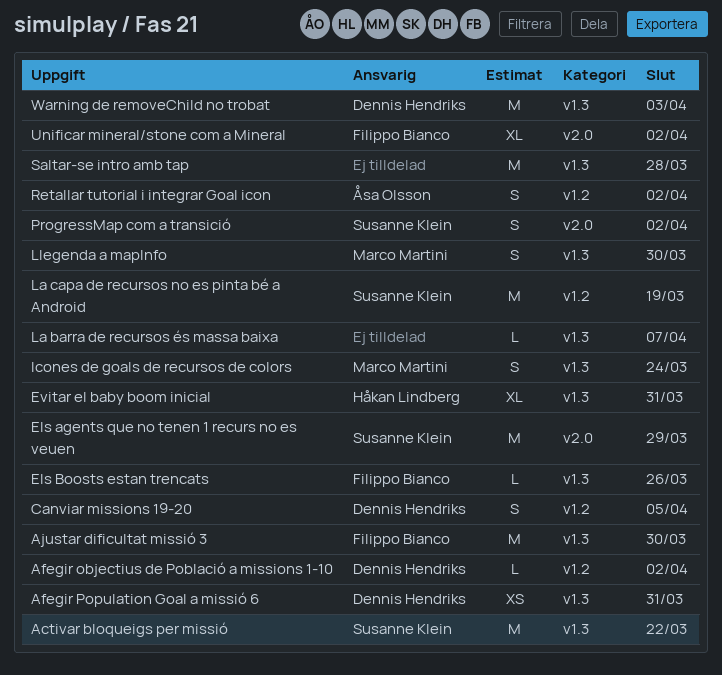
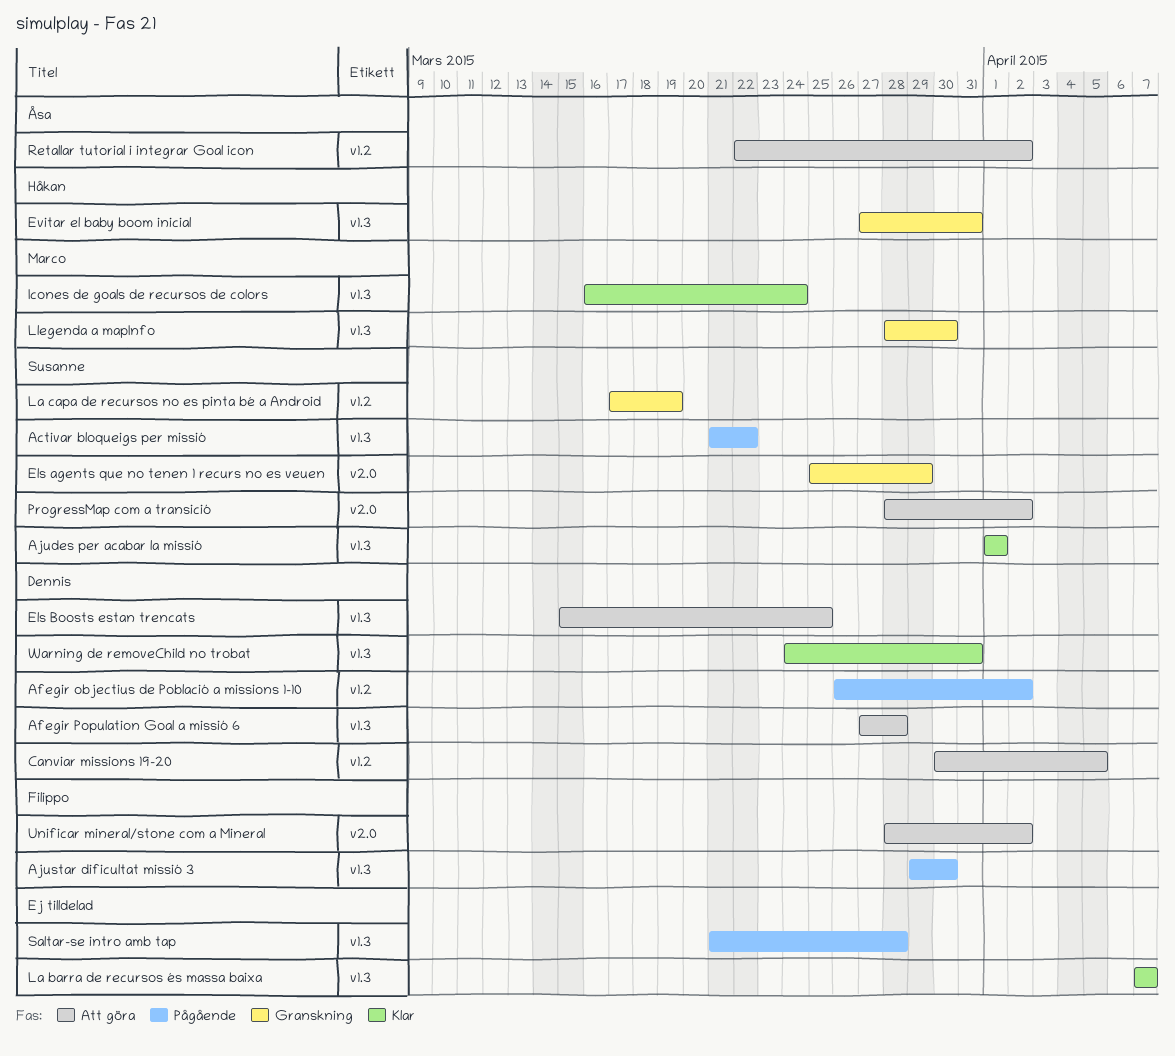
Afegir Population Goal a missió 6, due: Mar 31 -> Mar 28
Ajudes per acabar la missió: none -> present
Els Boosts estan trencats, owner: Filippo Bianco -> Dennis Hendriks
Els Boosts estan trencats, due: Mar 26 -> Mar 25
Warning de removeChild no trobat, due: Apr 3 -> Mar 31

